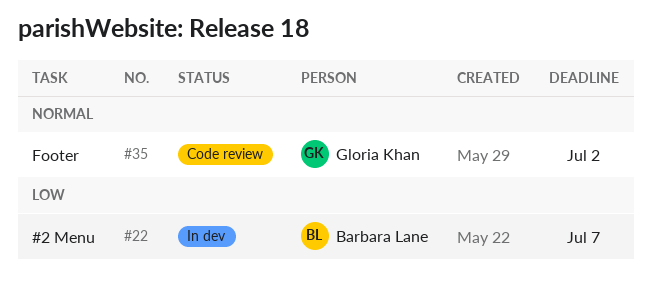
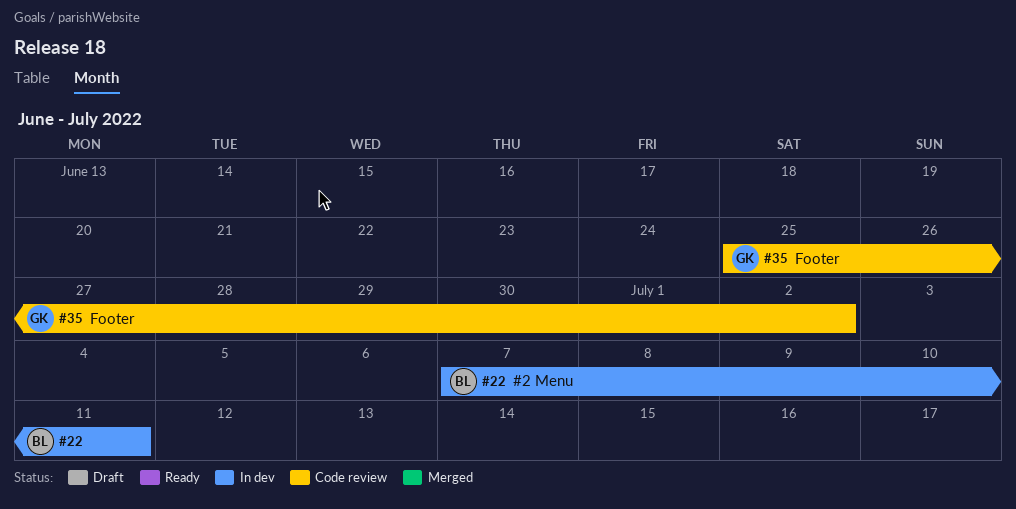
#22, due: Jul 7 -> Jul 11

